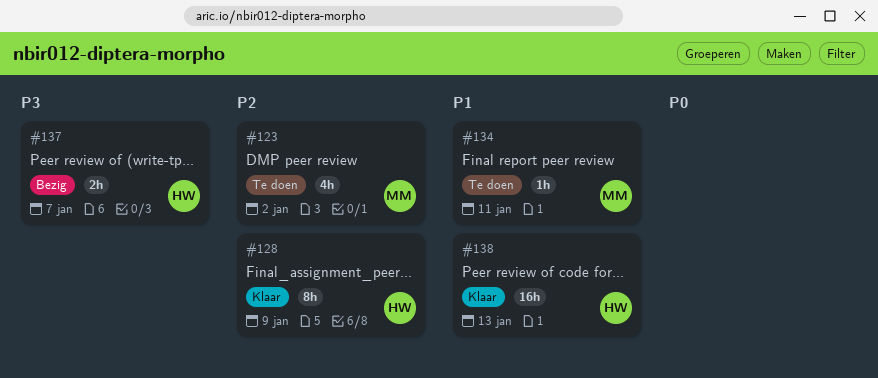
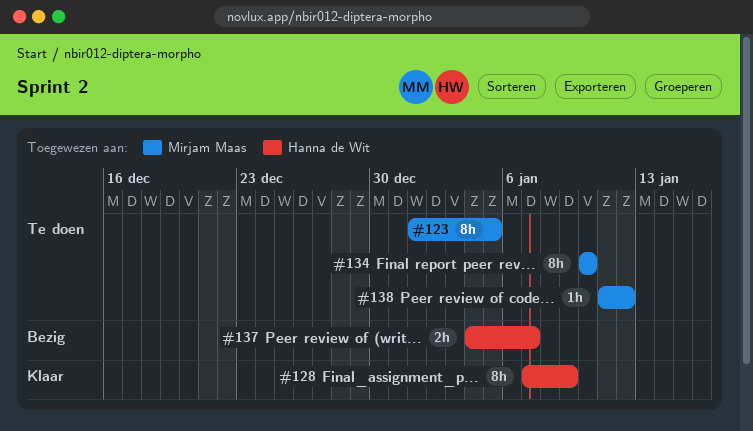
#123, estimate: 4h -> 8h
#123, due: Jan 2 -> Jan 5
#134, estimate: 1h -> 8h
#134, due: Jan 11 -> Jan 10
#138, status: Klaar -> Te doen
#138, owner: Hanna de Wit -> Mirjam Maas
#138, estimate: 16h -> 1h
#138, due: Jan 13 -> Jan 12

